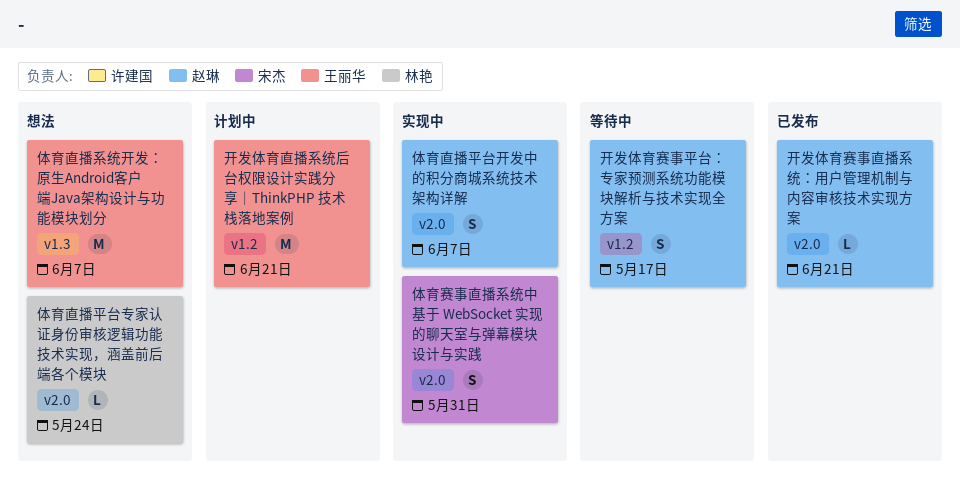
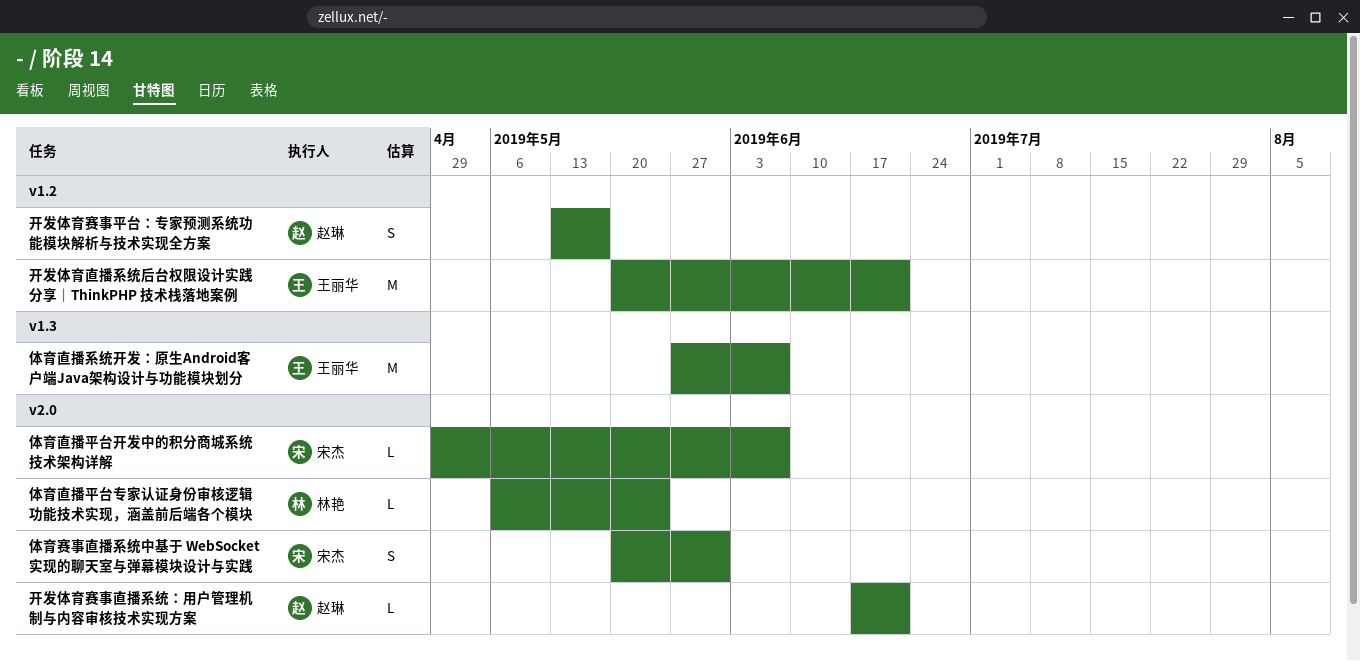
体育直播平台开发中的积分商城系统技术架构详解, owner: 赵琳 -> 宋杰
体育直播平台开发中的积分商城系统技术架构详解, estimate: S -> L

